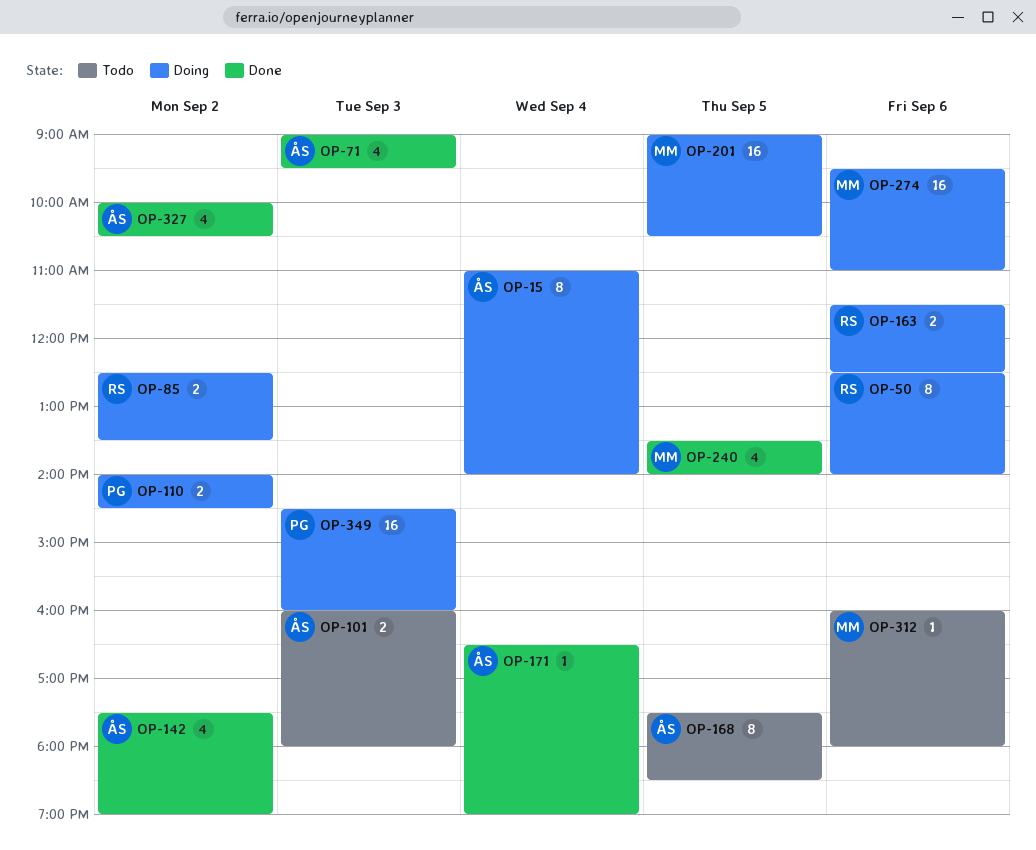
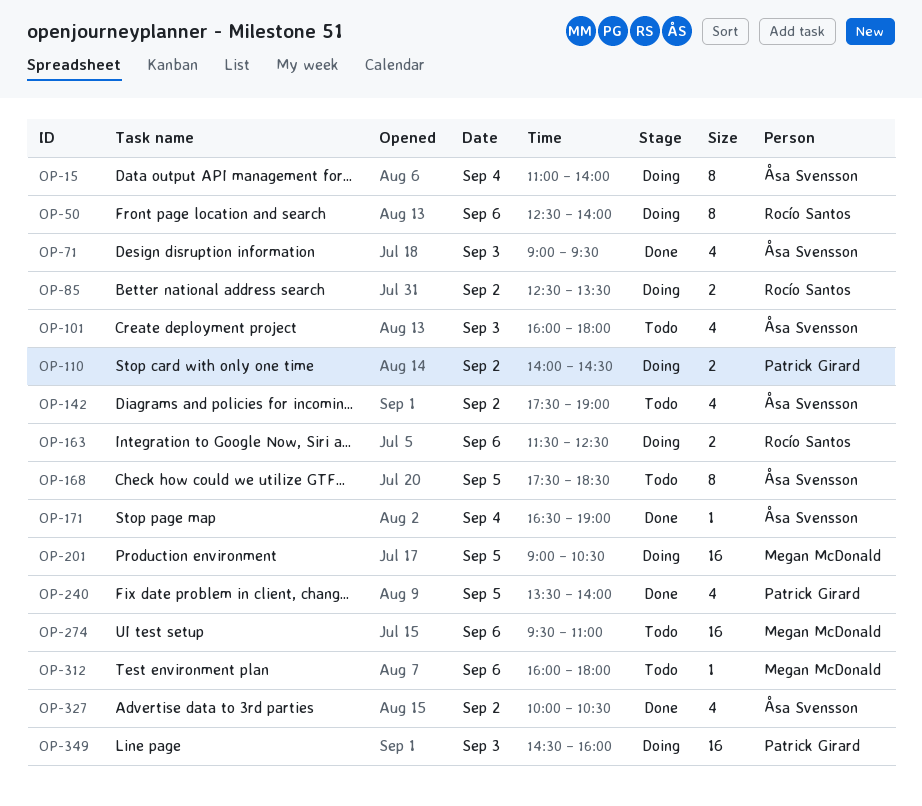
OP-101, estimate: 2 -> 4
OP-142, status: Done -> Todo
OP-240, owner: Megan McDonald -> Patrick Girard
OP-274, status: Doing -> Todo

